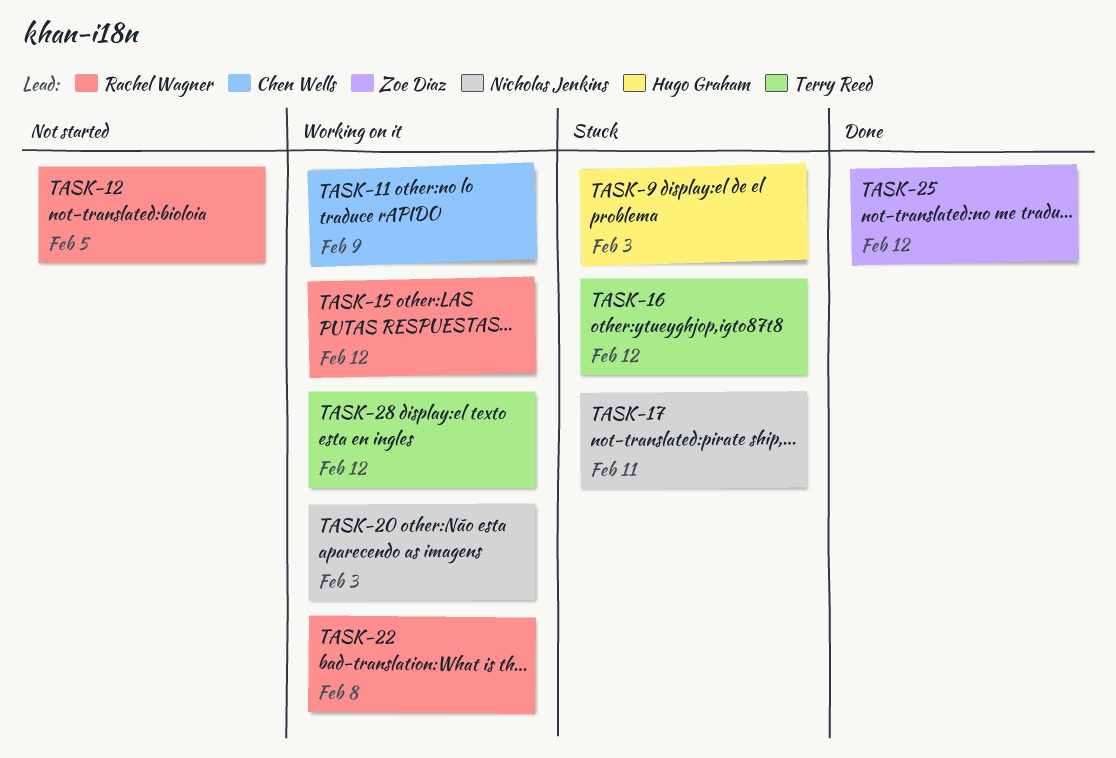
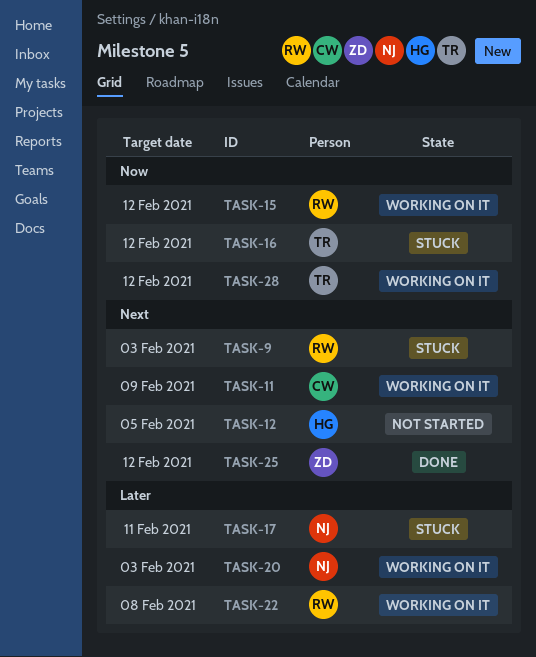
TASK-9, owner: Hugo Graham -> Rachel Wagner
TASK-12, owner: Rachel Wagner -> Hugo Graham

